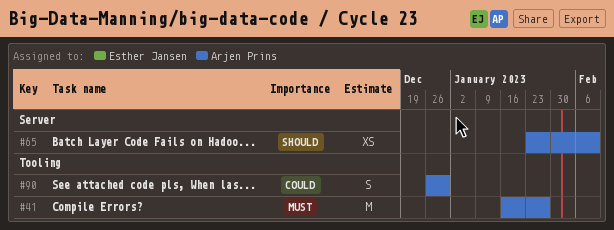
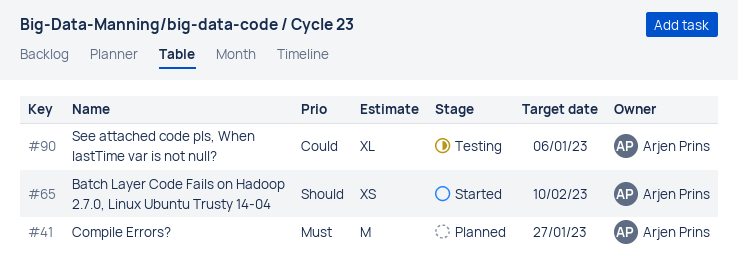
#90, estimate: S -> XL
#90, due: Dec 30 -> Jan 6

